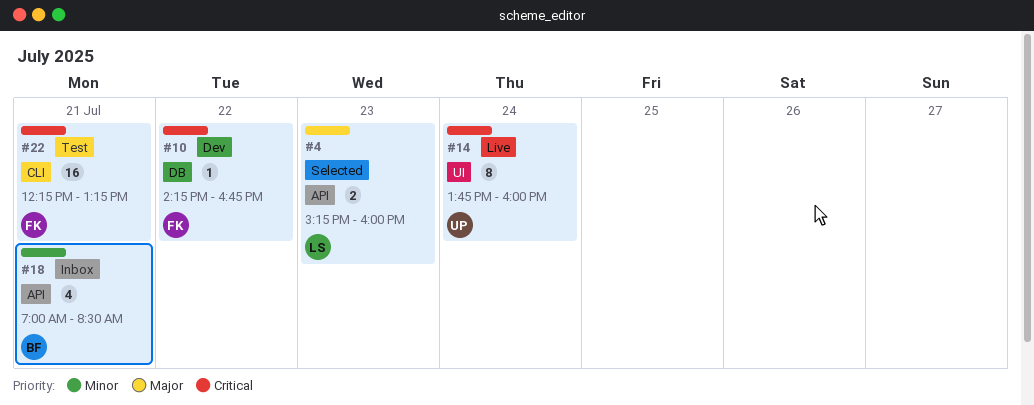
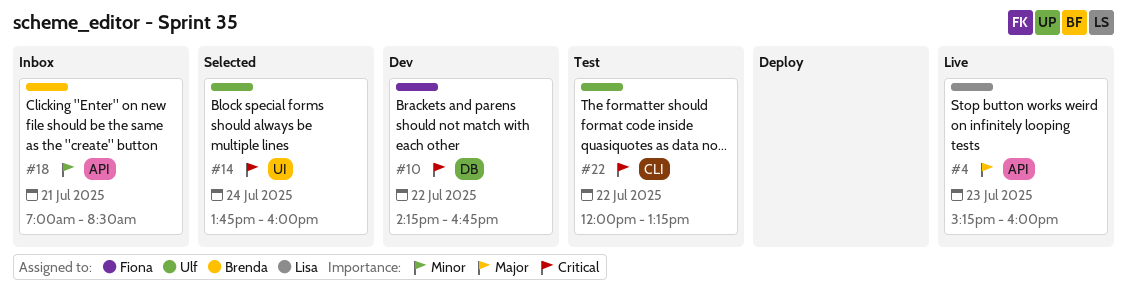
#4, status: Selected -> Live
#14, status: Live -> Selected
#22, owner: Fiona -> Ulf
#22, day: Jul 21 -> Jul 22
#22, begins: 12:15 -> 12:00

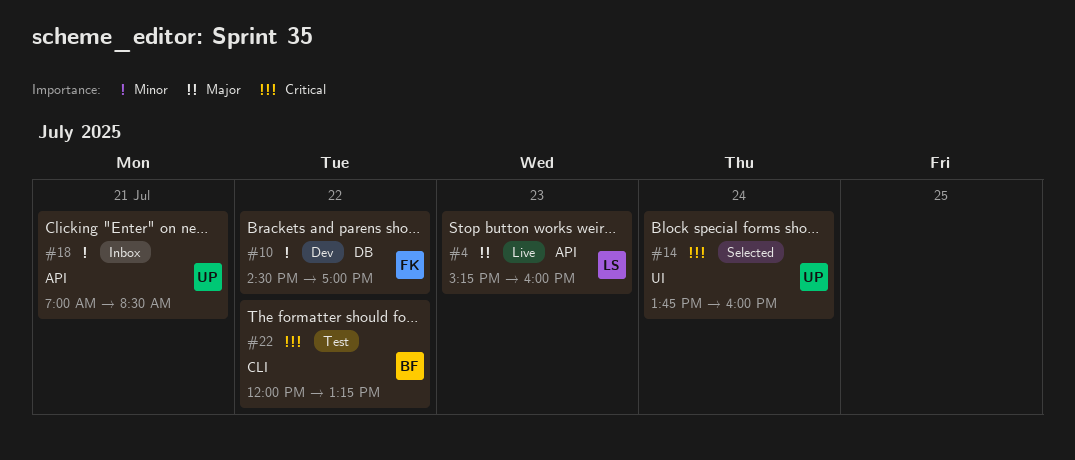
#10, priority: Critical -> Minor
#10, begins: 14:15 -> 14:30
#10, ends: 16:45 -> 17:00
#18, owner: Brenda -> Ulf
#22, owner: Ulf -> Brenda

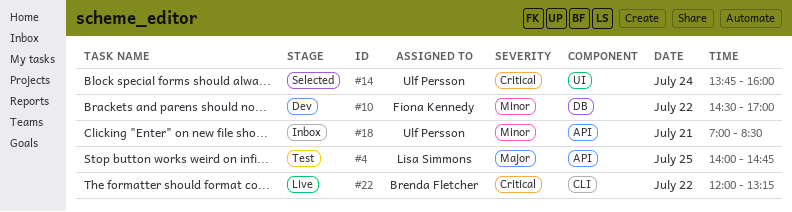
#4, status: Live -> Test
#4, day: Jul 23 -> Jul 25
#4, begins: 15:15 -> 14:00
#4, ends: 16:00 -> 14:45
#22, status: Test -> Live

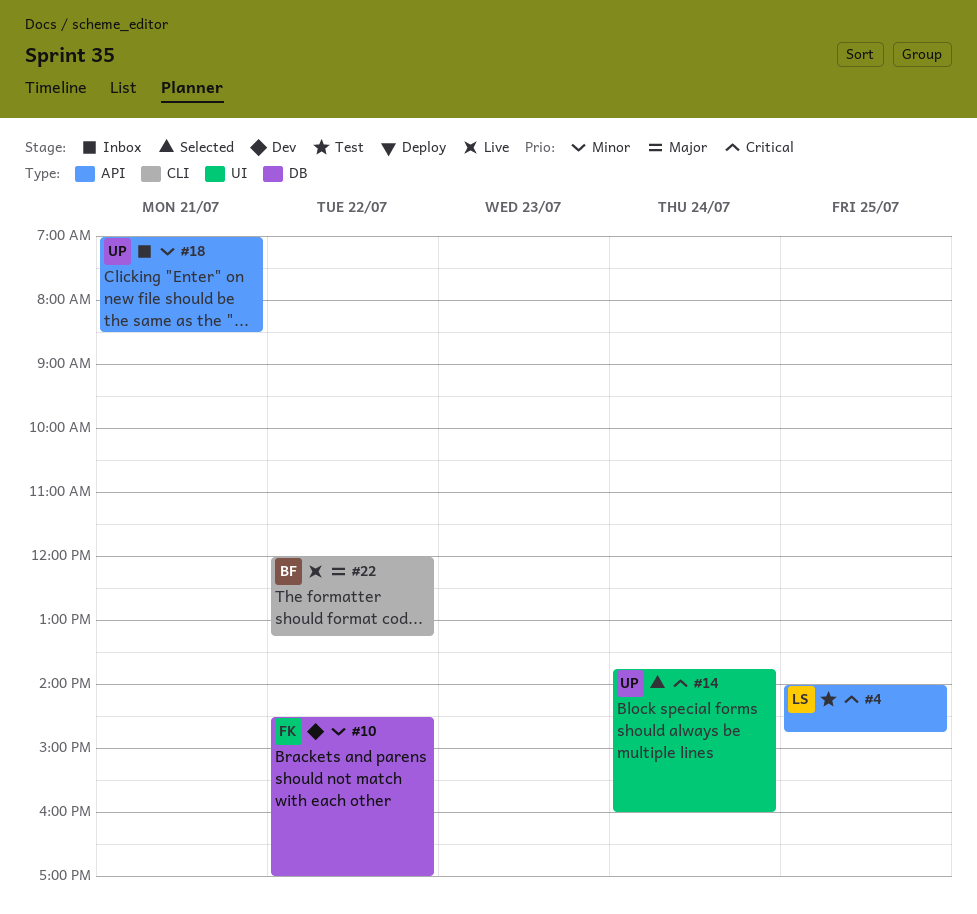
#4, priority: Major -> Critical
#22, priority: Critical -> Major

